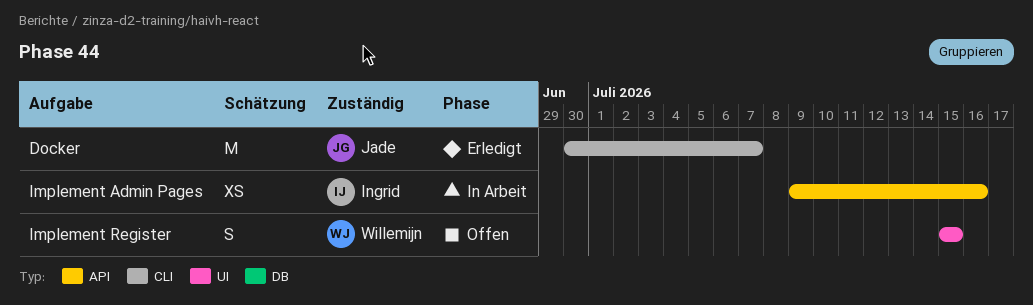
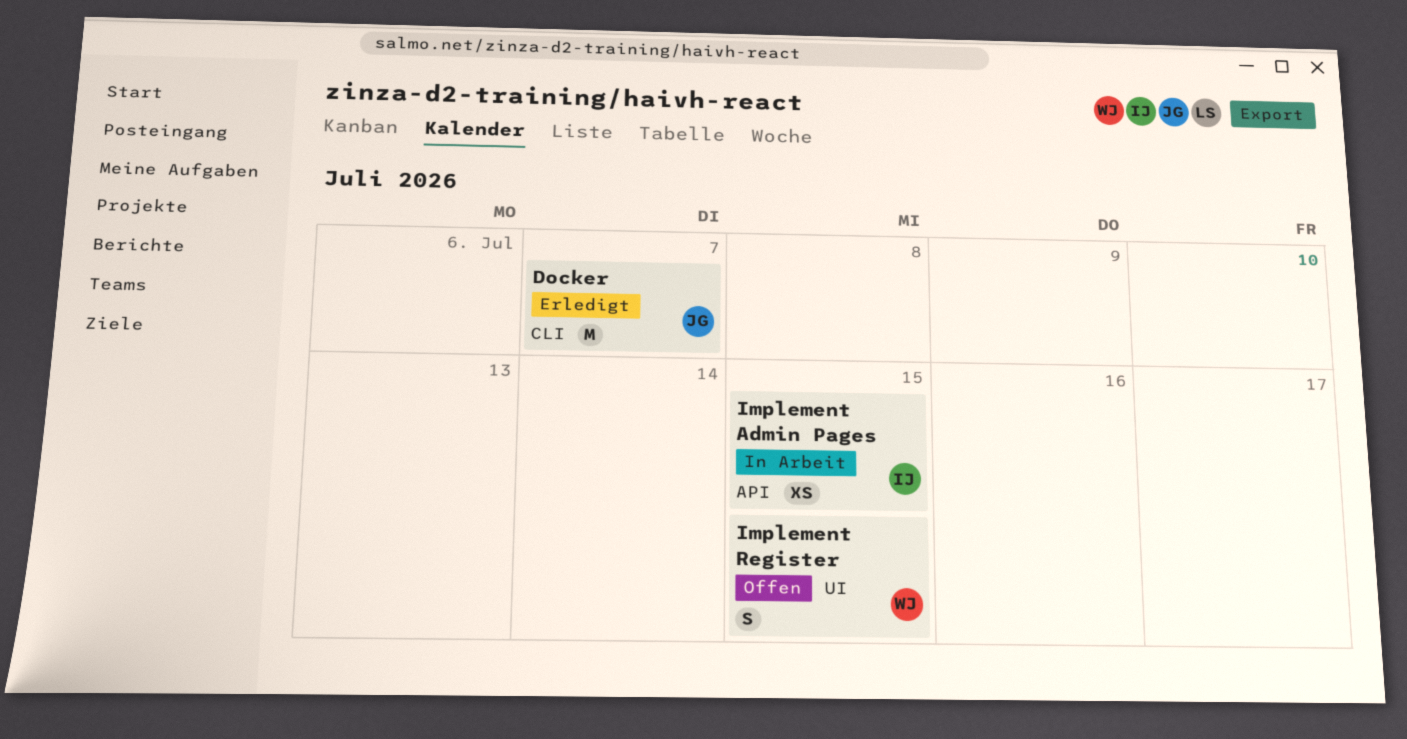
Implement Admin Pages, due: Jul 16 -> Jul 15

